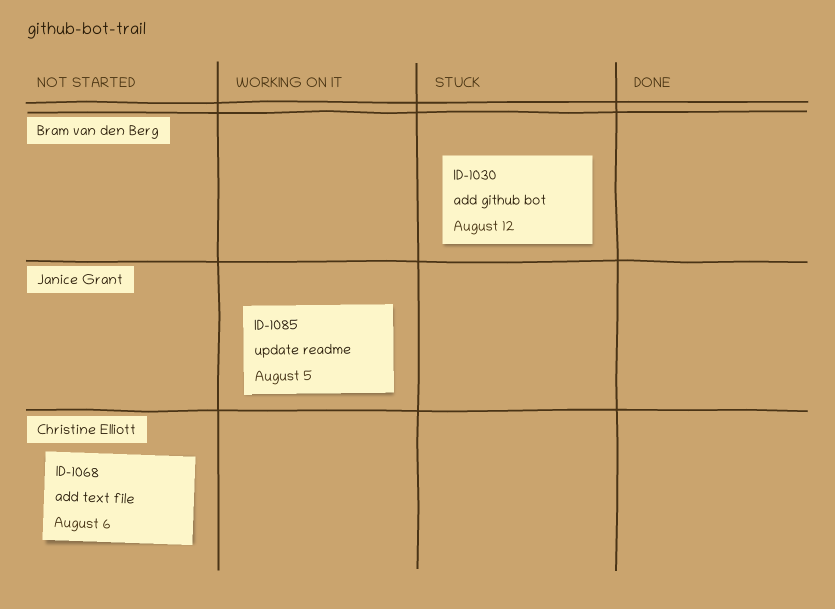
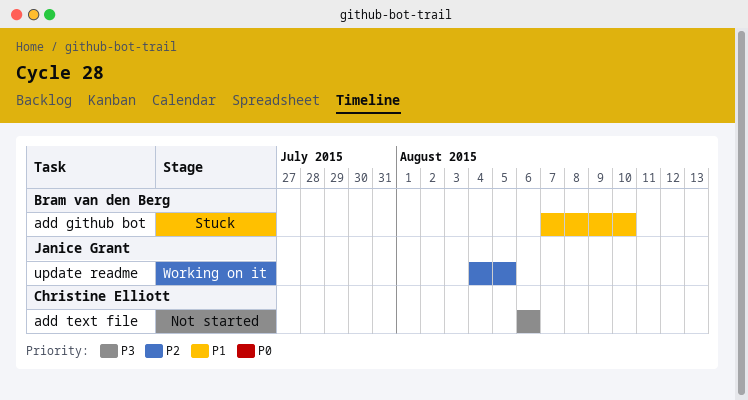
add github bot, due: Aug 12 -> Aug 10

